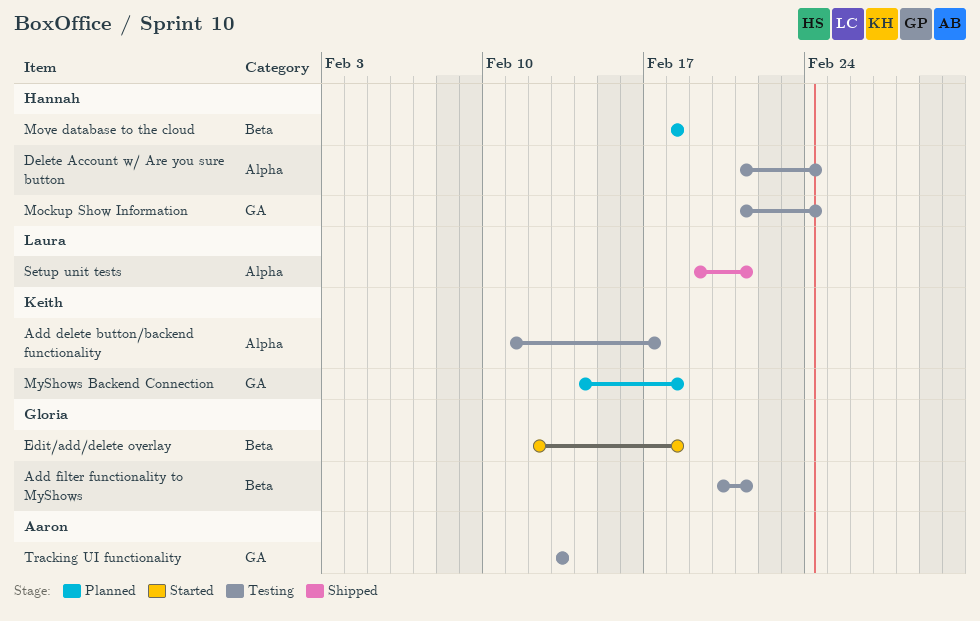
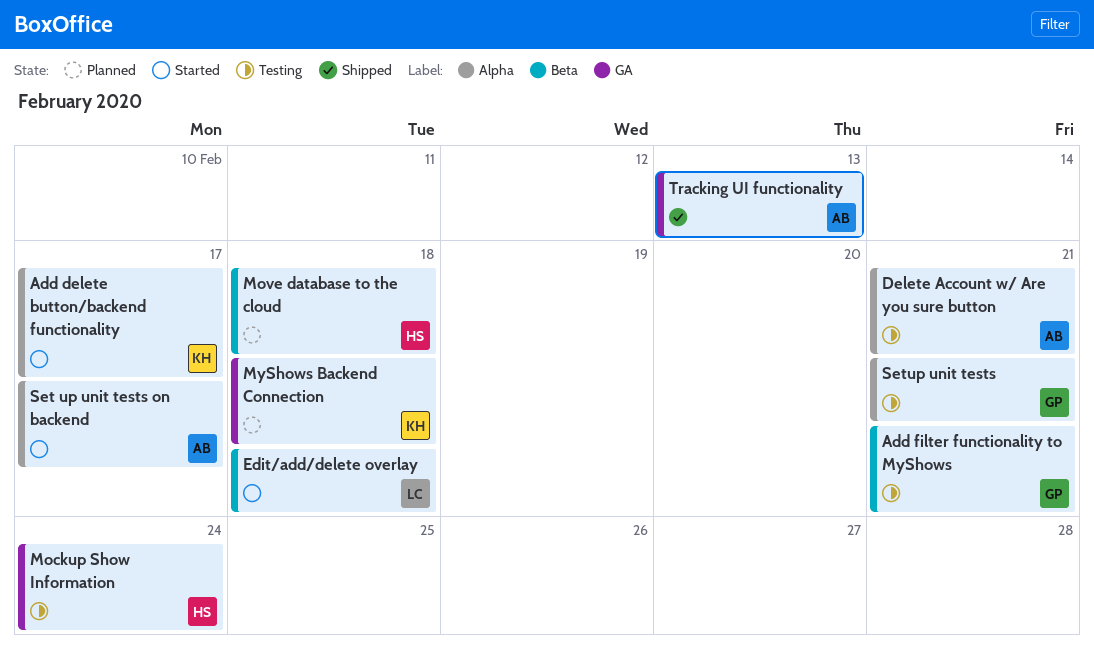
Add delete button/backend functionality, status: Testing -> Started
Delete Account w/ Are you sure button, owner: Hannah -> Aaron
Delete Account w/ Are you sure button, due: Feb 24 -> Feb 21
Edit/add/delete overlay, owner: Gloria -> Laura
Set up unit tests on backend: none -> present
Setup unit tests, status: Shipped -> Testing
Setup unit tests, owner: Laura -> Gloria
Tracking UI functionality, status: Testing -> Shipped

